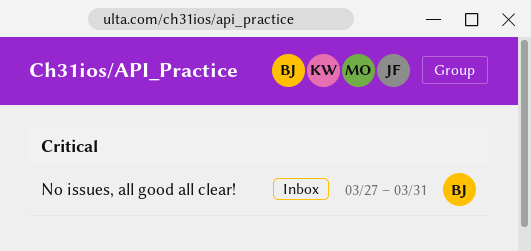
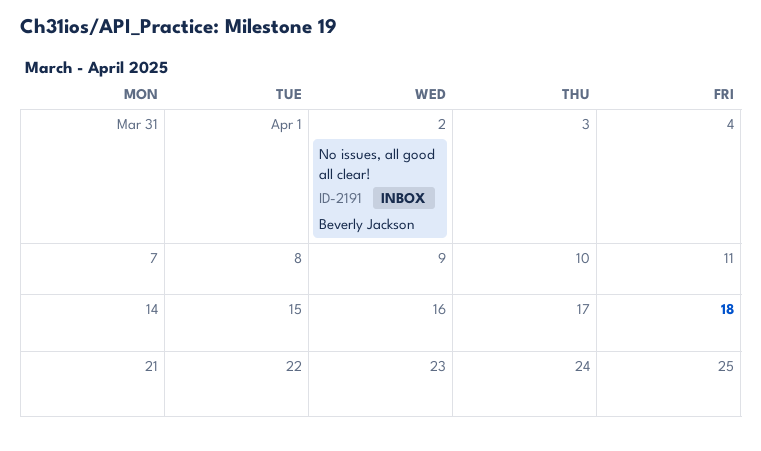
No issues, all good all clear!, due: Mar 31 -> Apr 2

